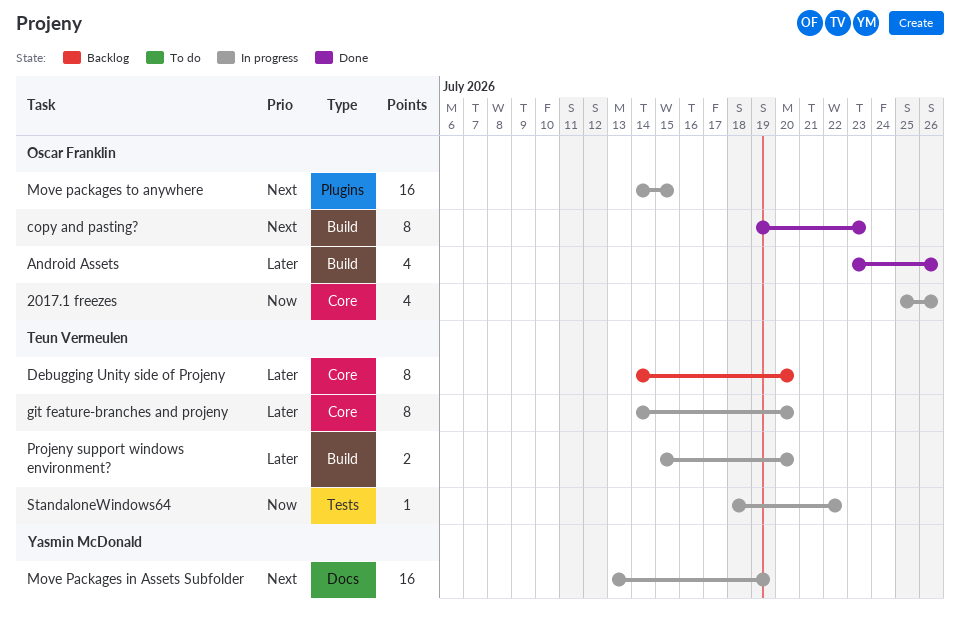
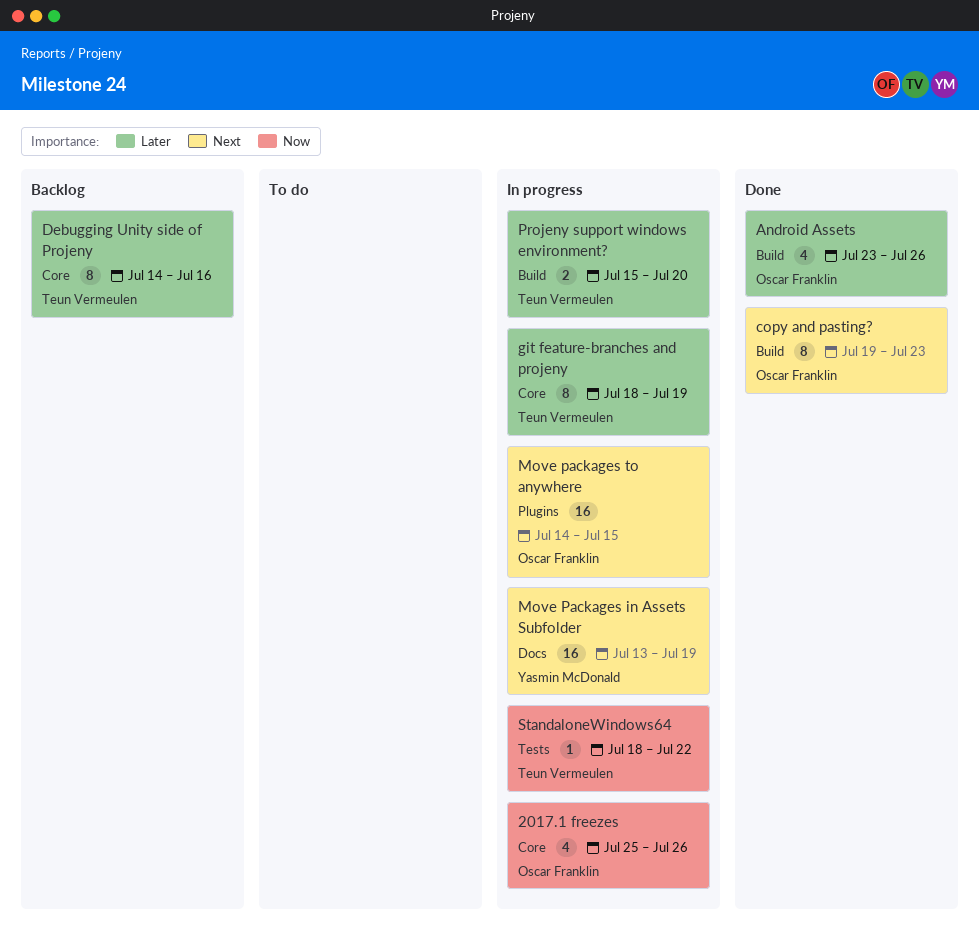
Debugging Unity side of Projeny, due: Jul 20 -> Jul 16
git feature-branches and projeny, start: Jul 14 -> Jul 18
git feature-branches and projeny, due: Jul 20 -> Jul 19

